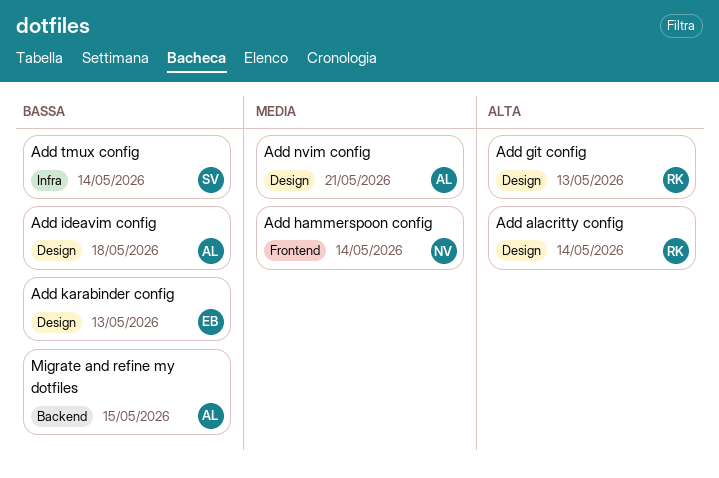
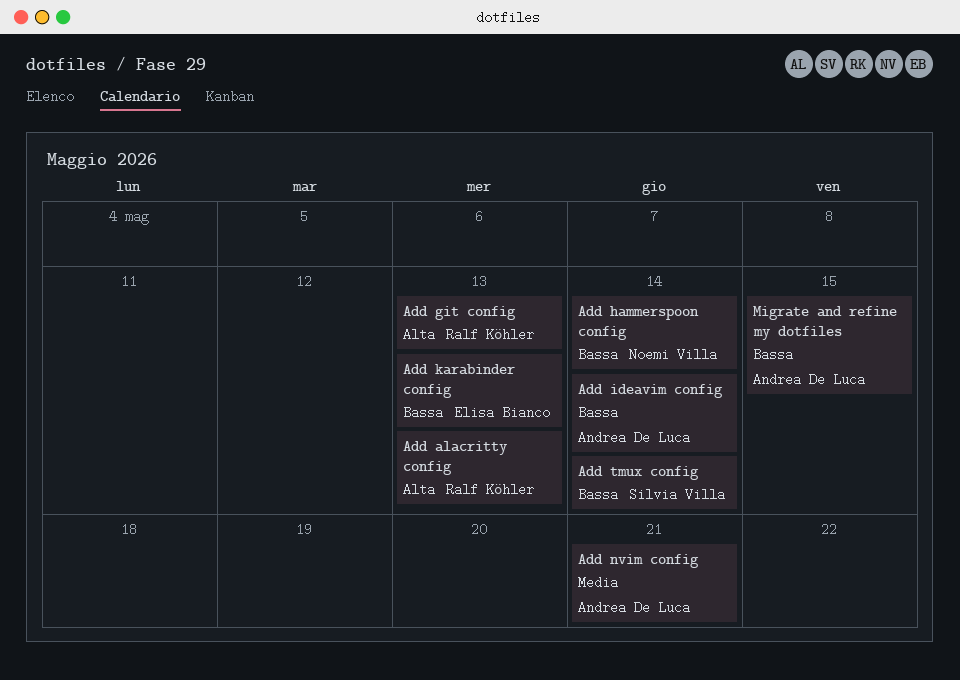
Add alacritty config, due: May 14 -> May 13
Add hammerspoon config, priority: Media -> Bassa
Add ideavim config, due: May 18 -> May 14

